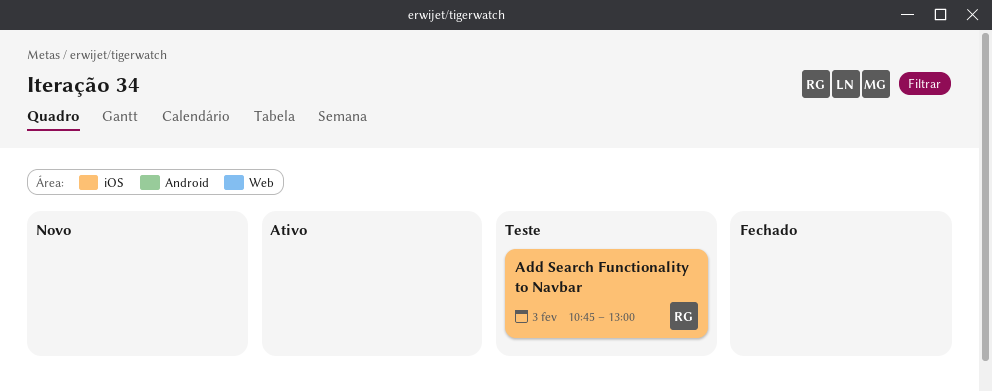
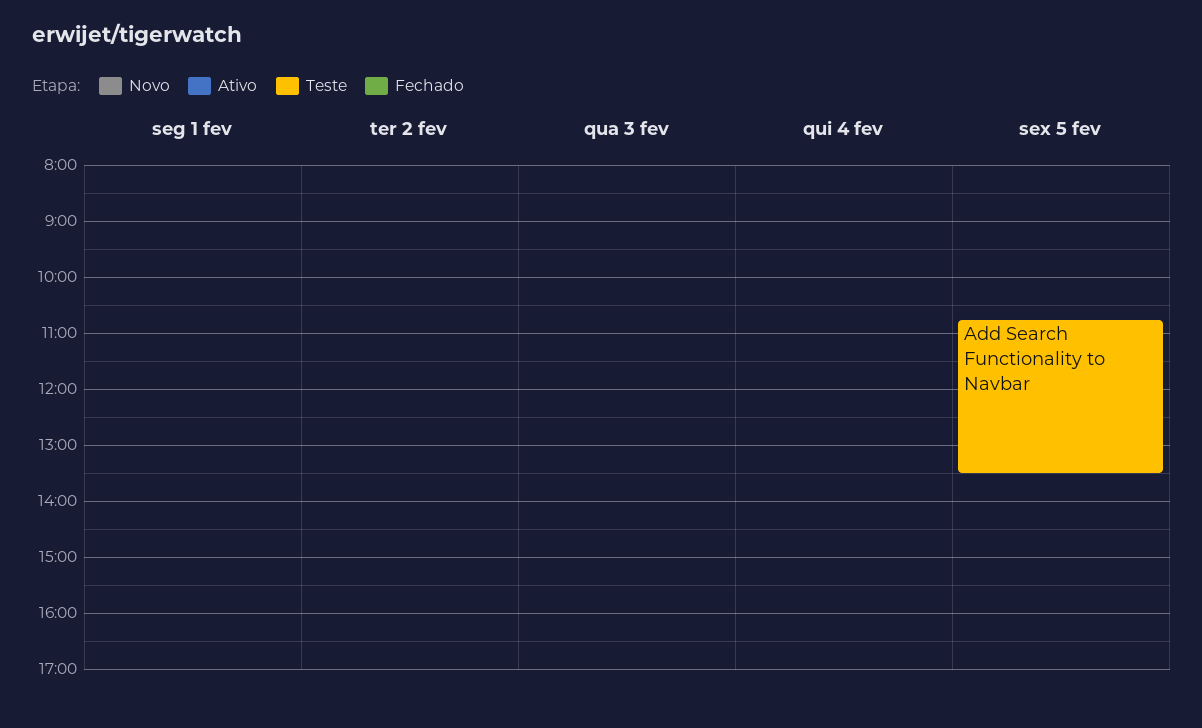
Add Search Functionality to Navbar, day: Feb 3 -> Feb 5
Add Search Functionality to Navbar, ends: 13:00 -> 13:30

